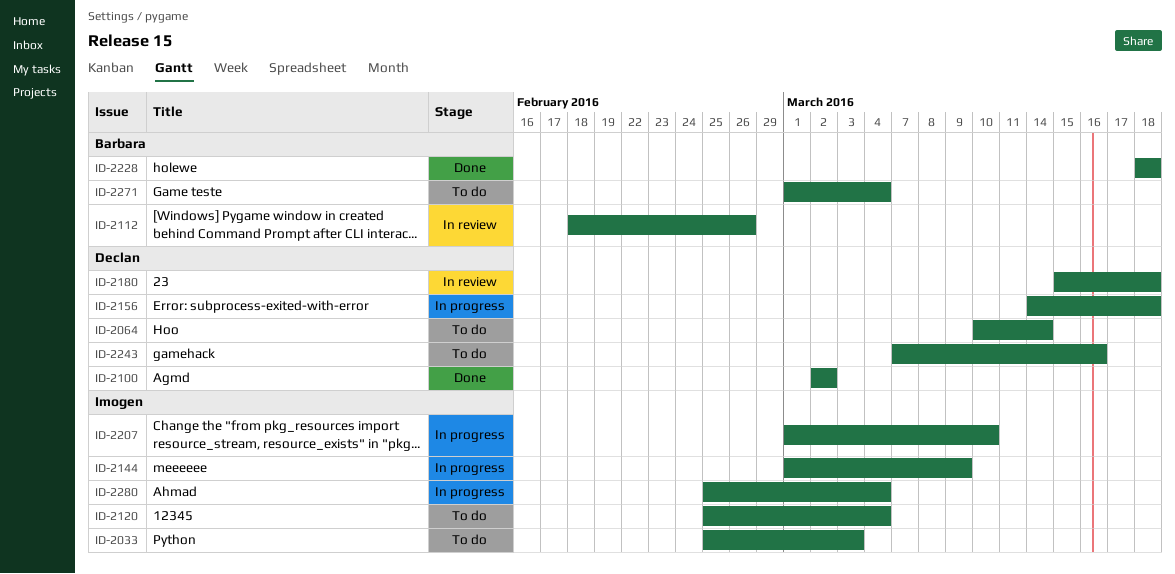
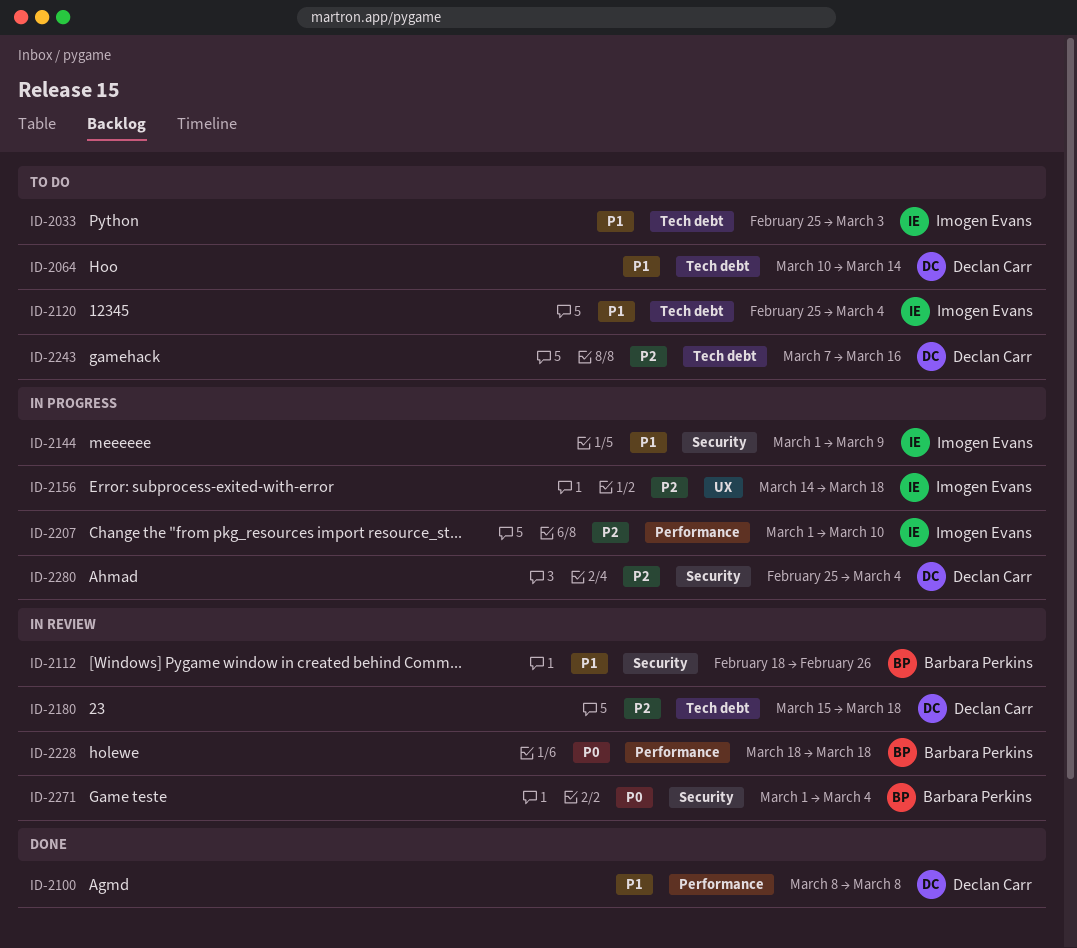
ID-2100, start: Mar 2 -> Mar 8
ID-2100, due: Mar 2 -> Mar 8
ID-2156, owner: Declan Carr -> Imogen Evans
ID-2228, status: Done -> In review
ID-2271, status: To do -> In review
ID-2280, owner: Imogen Evans -> Declan Carr

